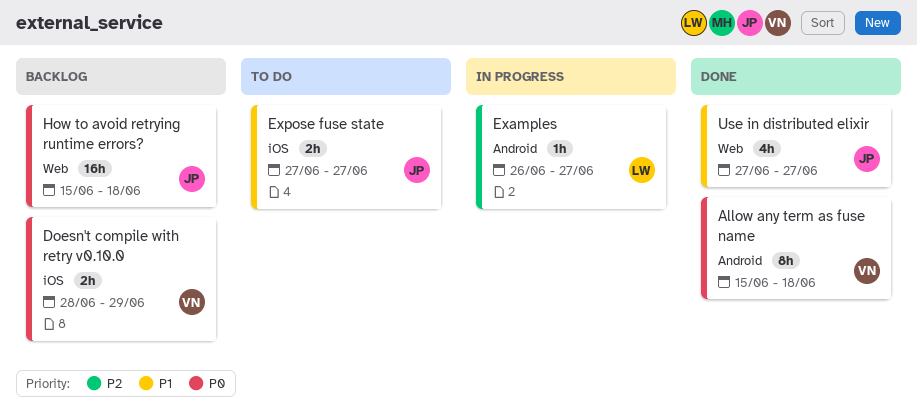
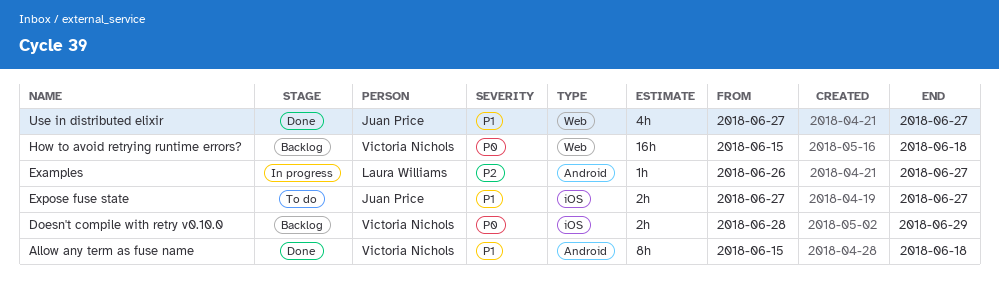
Allow any term as fuse name, priority: P0 -> P1
How to avoid retrying runtime errors?, owner: Juan Price -> Victoria Nichols

